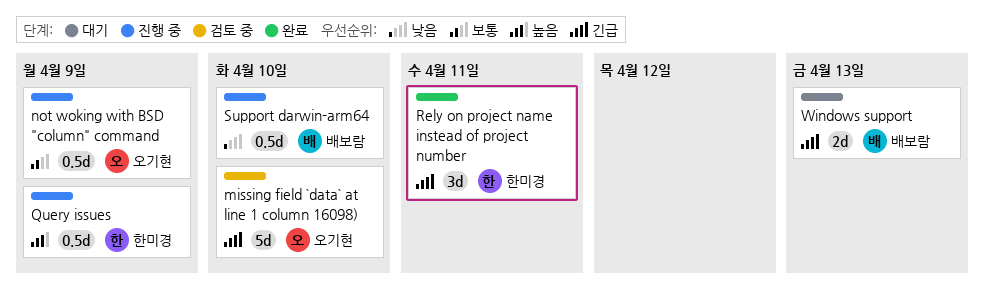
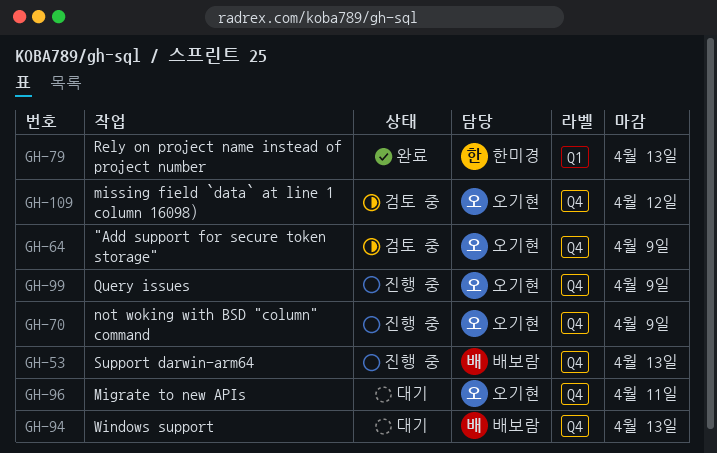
"Add support for secure token storage": none -> present
Migrate to new APIs: none -> present
missing field `data` at line 1 column 16098), due: Apr 10 -> Apr 12
Query issues, owner: 한미경 -> 오기현
Rely on project name instead of project number, due: Apr 11 -> Apr 13
Support darwin-arm64, due: Apr 10 -> Apr 13

